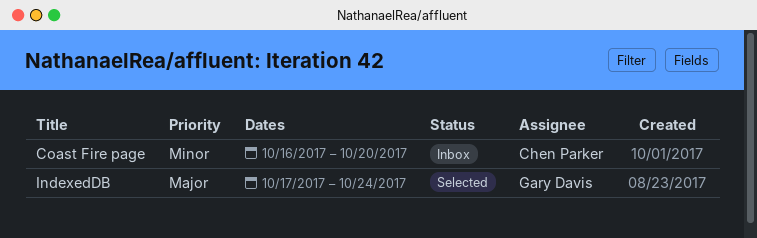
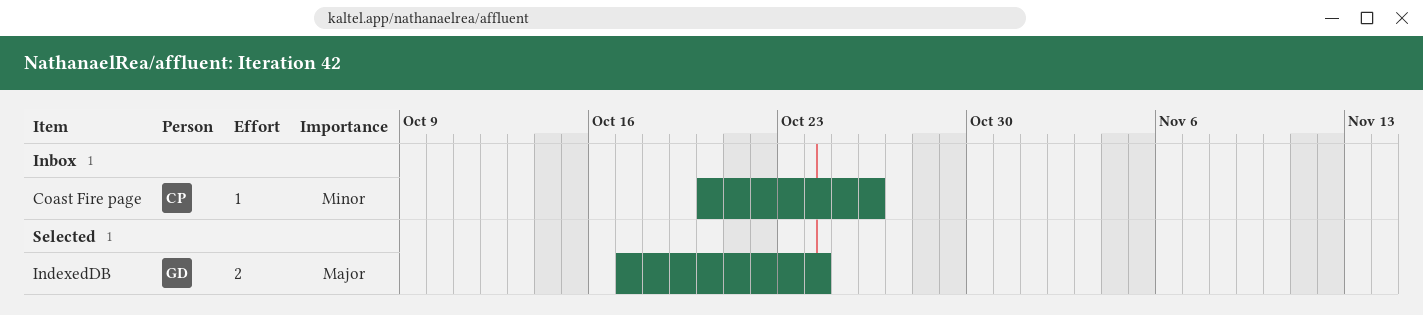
Coast Fire page, start: Oct 16 -> Oct 20
Coast Fire page, due: Oct 20 -> Oct 26

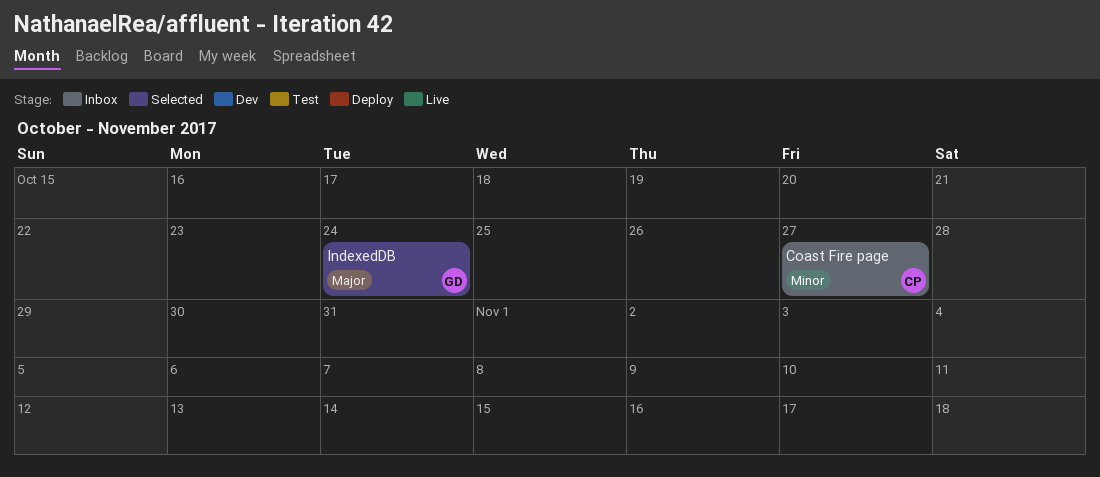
Coast Fire page, due: Oct 26 -> Oct 27

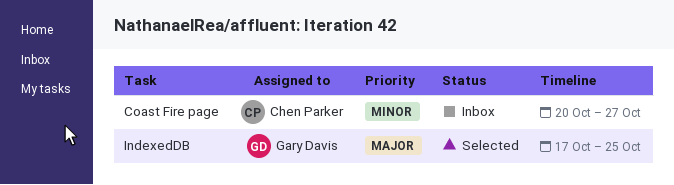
IndexedDB, due: Oct 24 -> Oct 25

